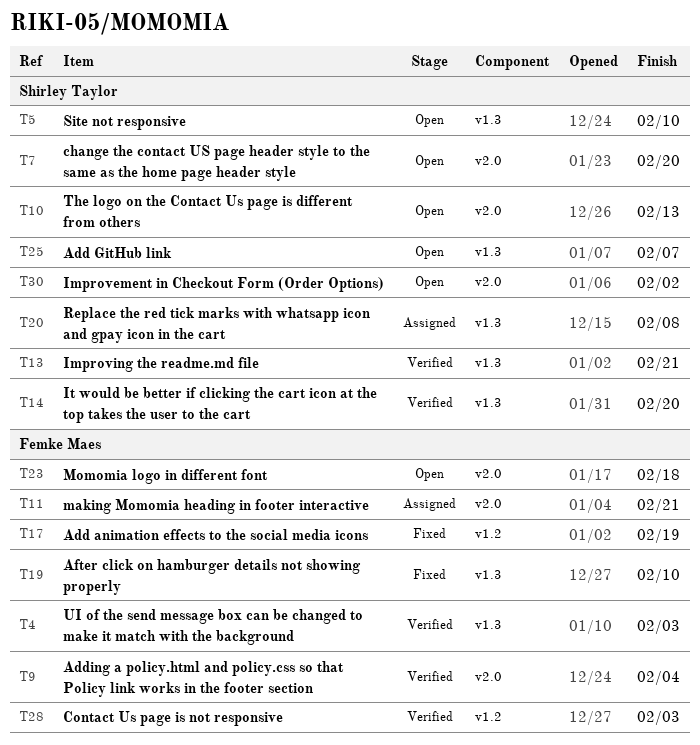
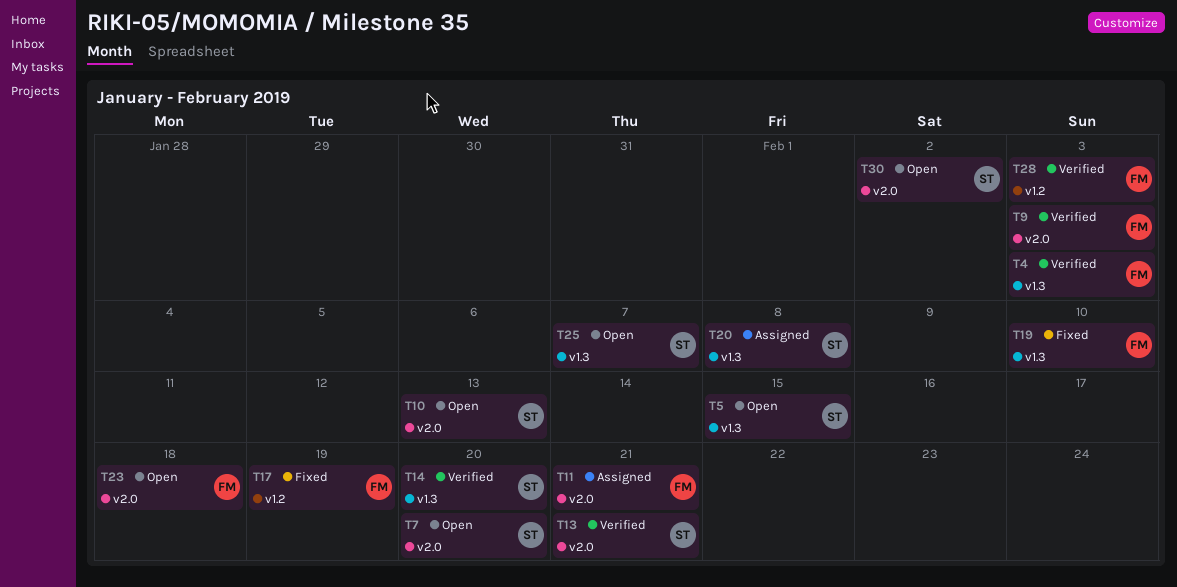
T5, due: Feb 10 -> Feb 15
T9, due: Feb 4 -> Feb 3
T13, label: v1.3 -> v2.0

